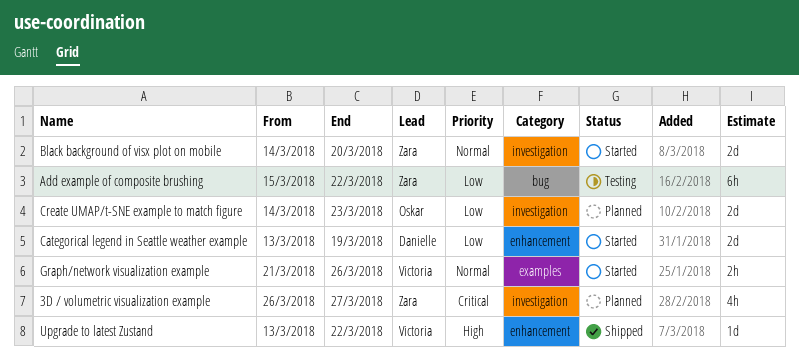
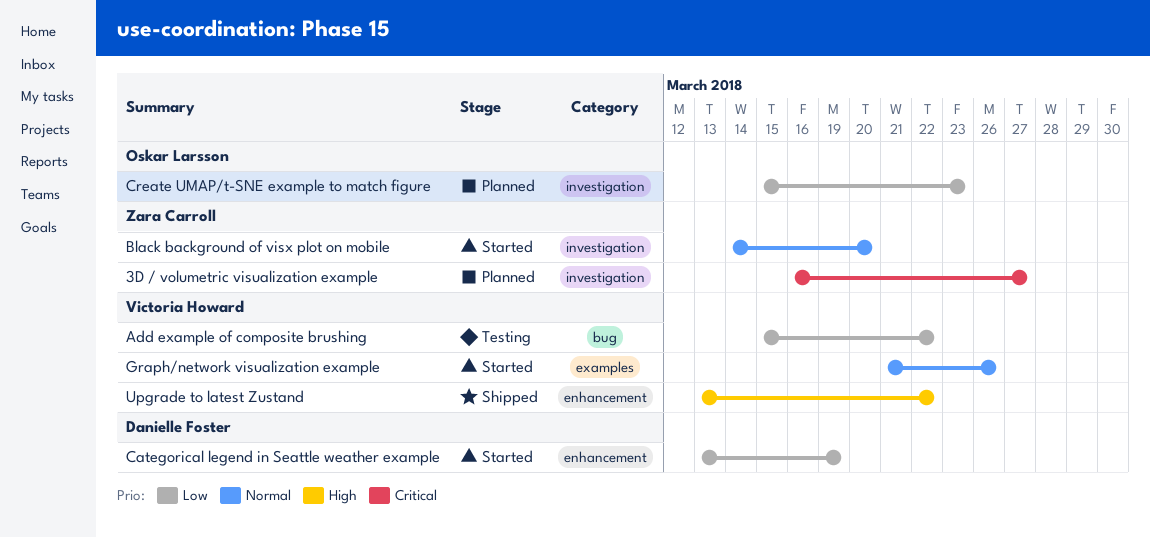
3D / volumetric visualization example, start: Mar 26 -> Mar 16
Add example of composite brushing, owner: Zara Carroll -> Victoria Howard
Create UMAP/t-SNE example to match figure, start: Mar 14 -> Mar 15

